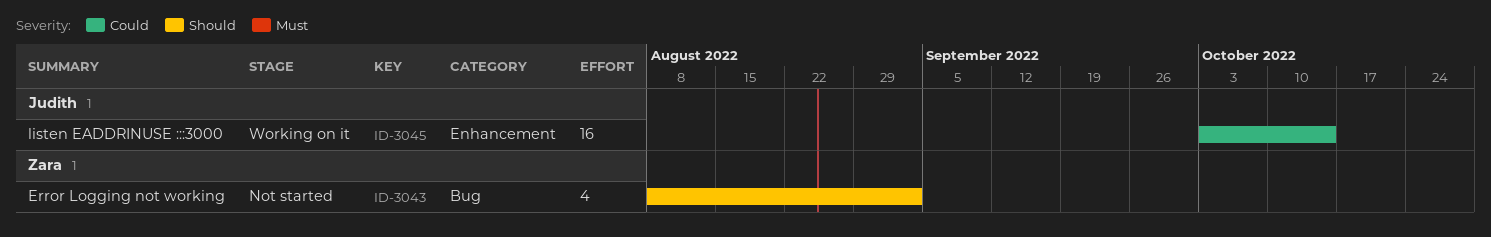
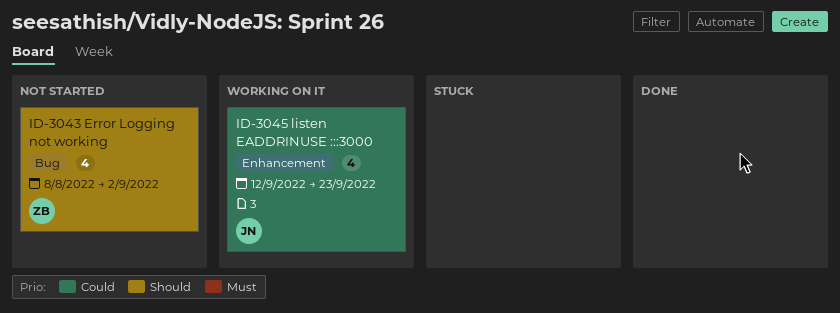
ID-3045, estimate: 16 -> 4
ID-3045, start: Oct 3 -> Sep 12
ID-3045, due: Oct 14 -> Sep 23

